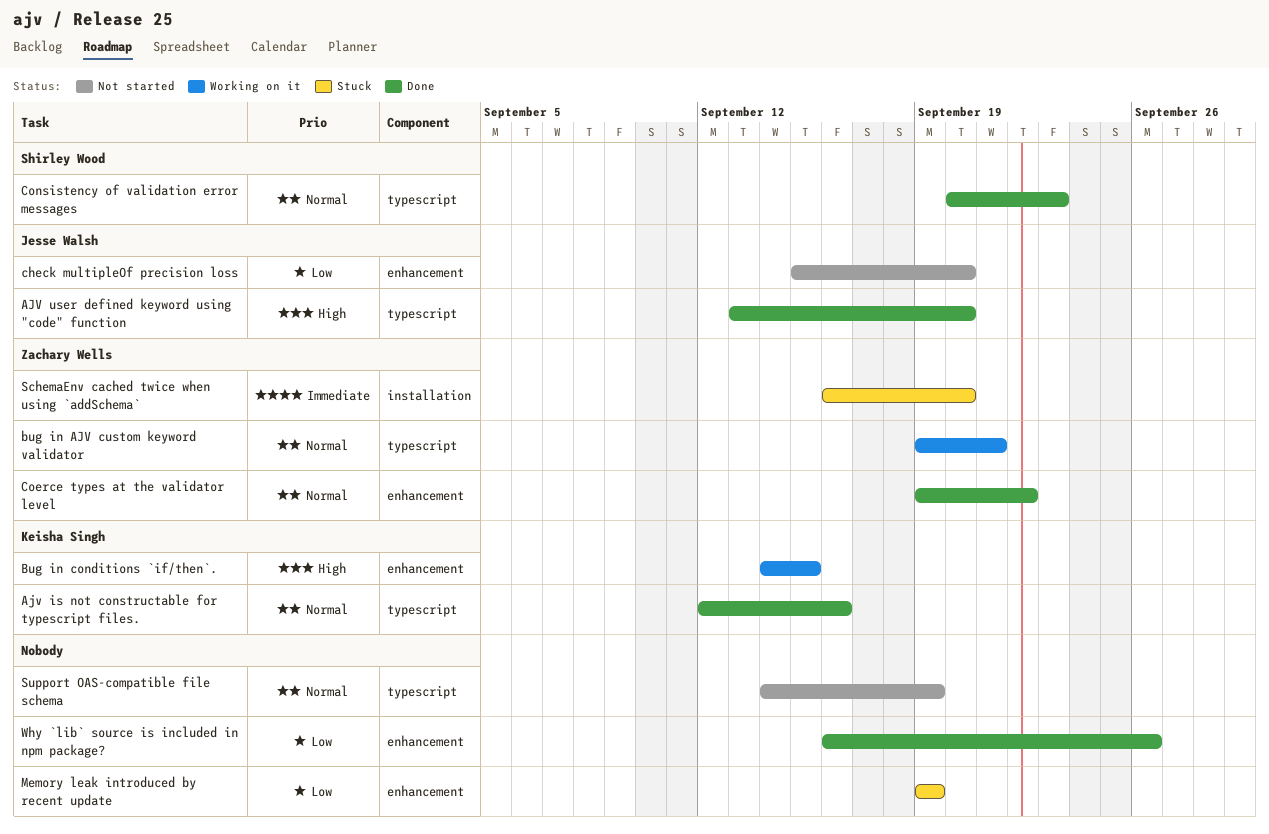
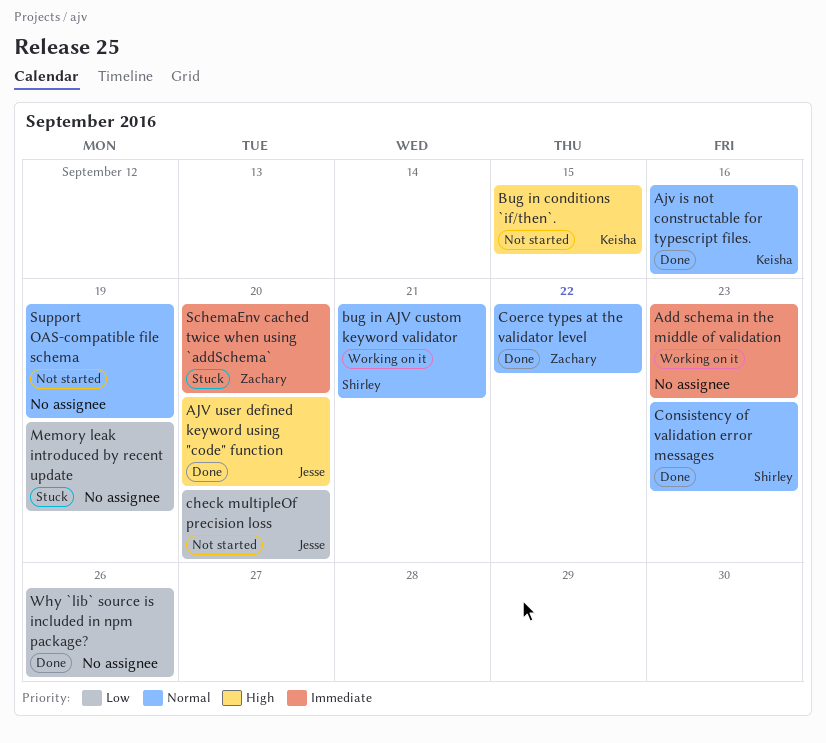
Add schema in the middle of validation: none -> present
bug in AJV custom keyword validator, owner: Zachary Wells -> Shirley Wood
Bug in conditions `if/then`., status: Working on it -> Not started

